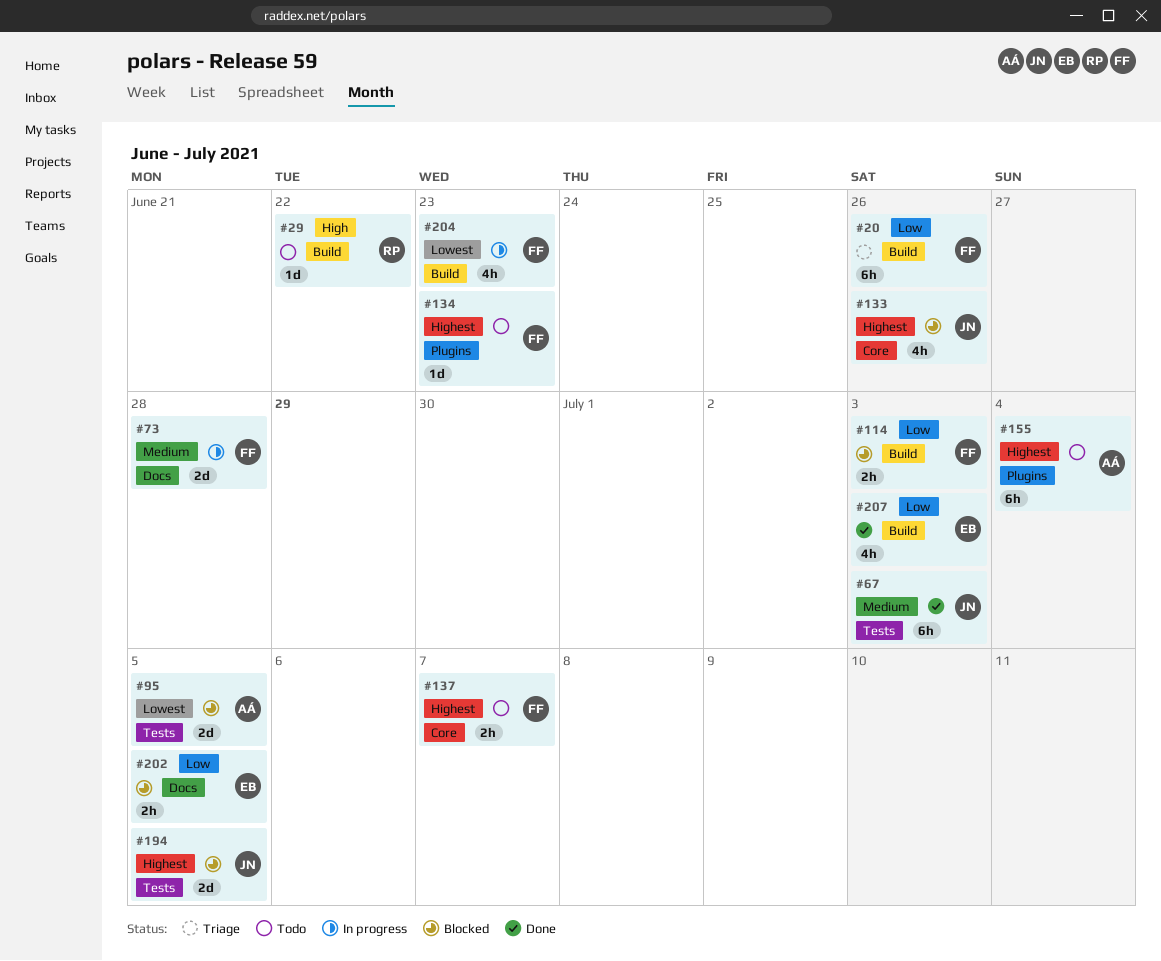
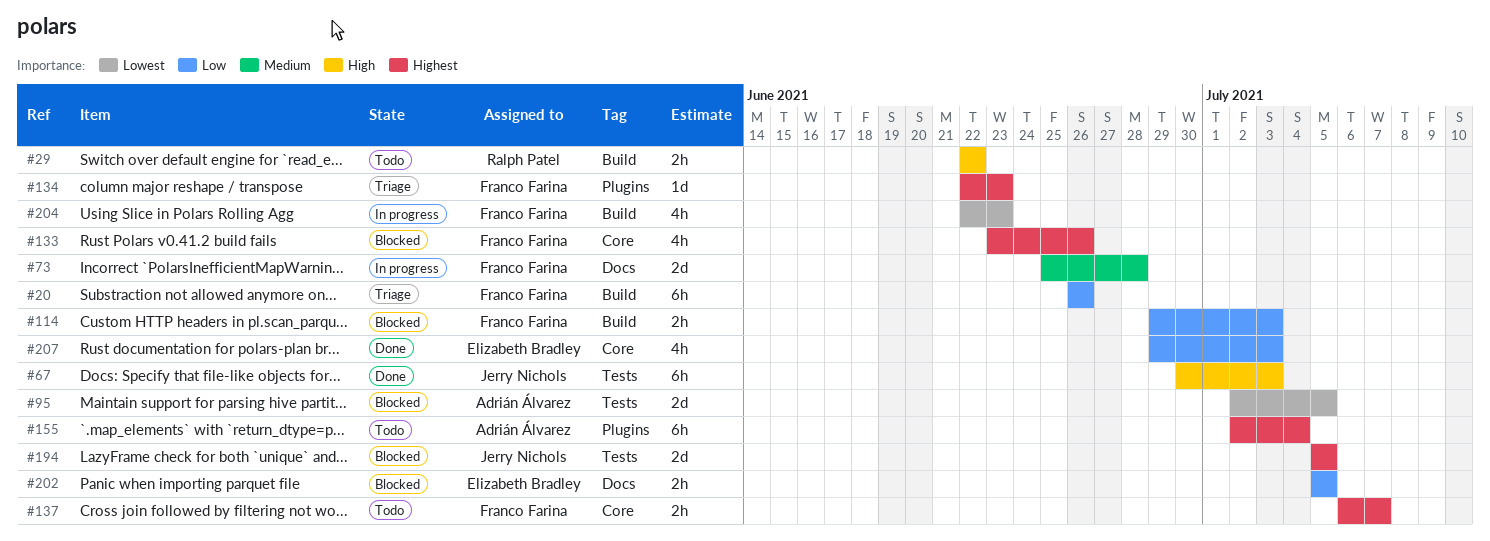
#29, estimate: 1d -> 2h
#67, priority: Medium -> High
#133, owner: Jerry Nichols -> Franco Farina
#134, status: Todo -> Triage
#207, label: Build -> Core

